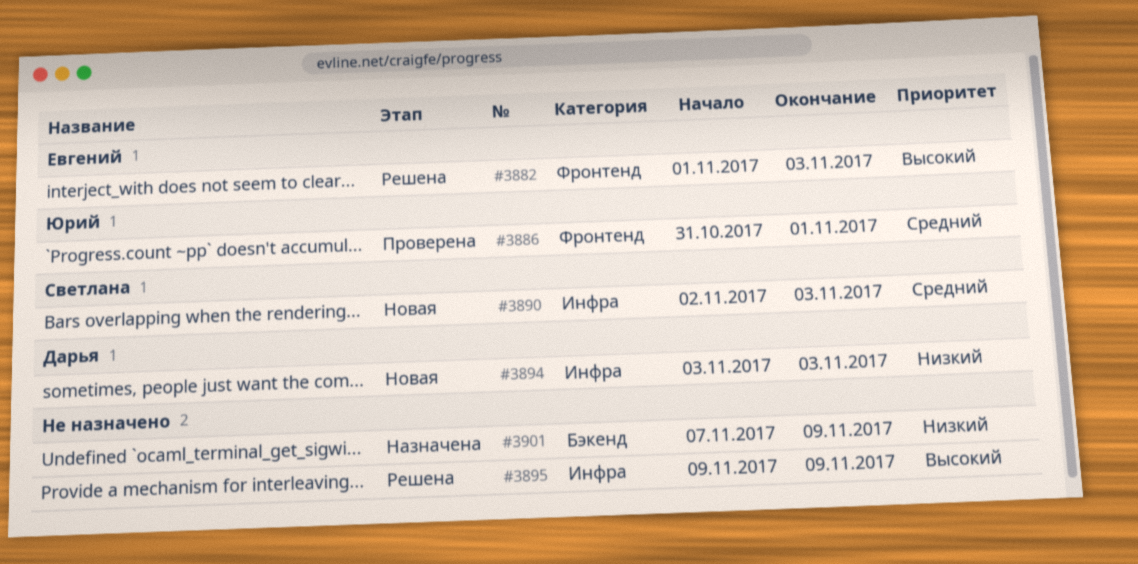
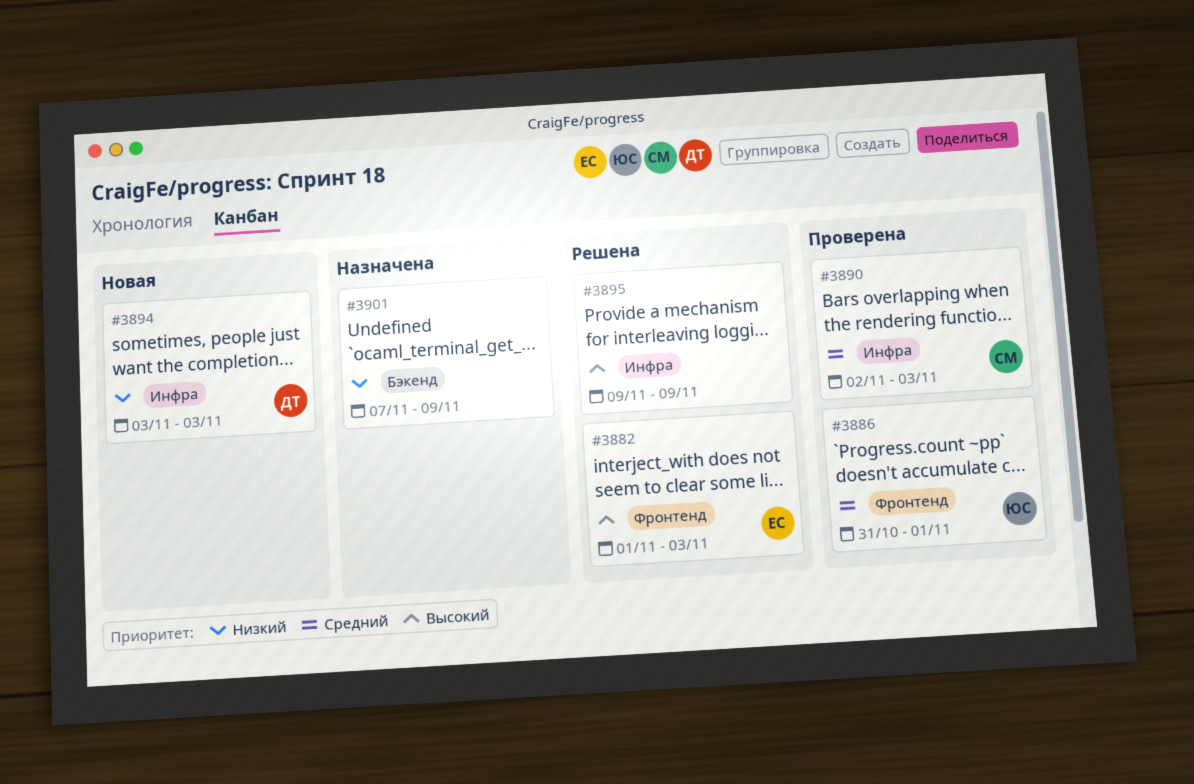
#3890, status: Новая -> Проверена

